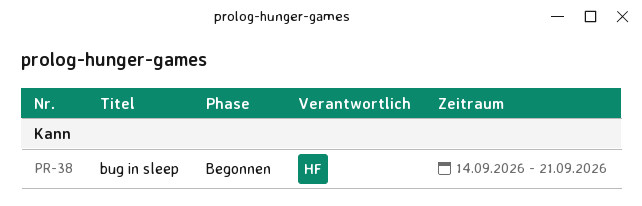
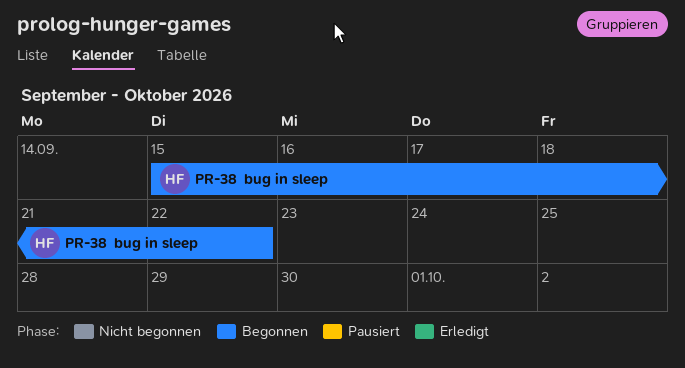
PR-38, start: Sep 14 -> Sep 15
PR-38, due: Sep 21 -> Sep 22

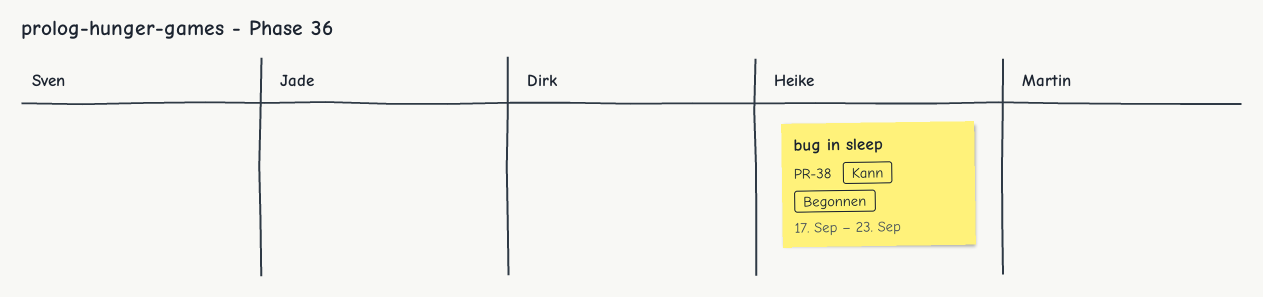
PR-38, start: Sep 15 -> Sep 17
PR-38, due: Sep 22 -> Sep 23

